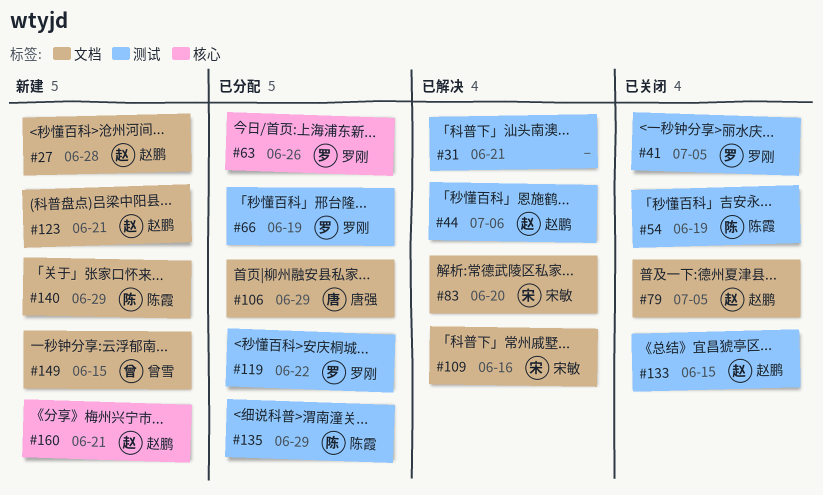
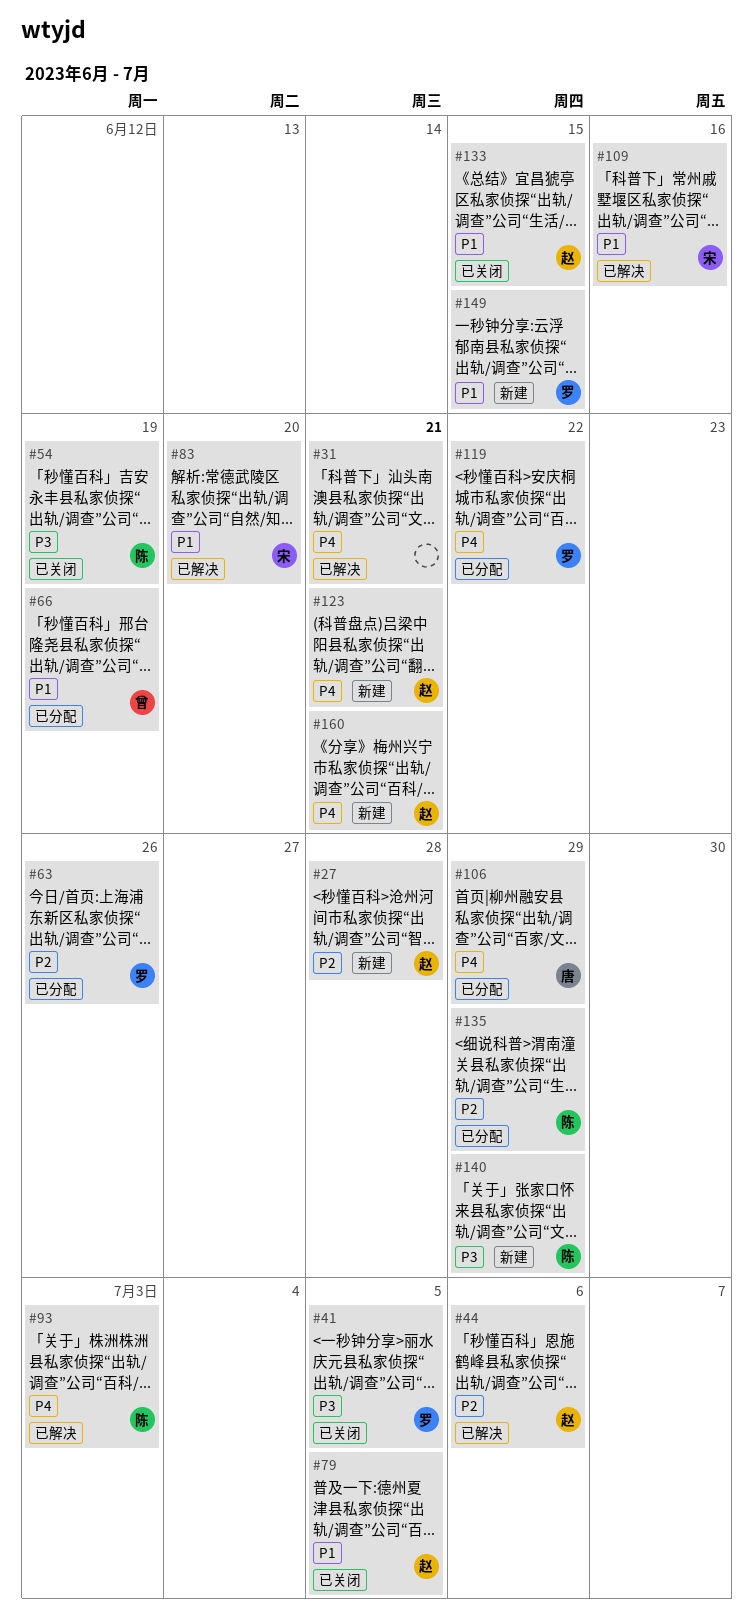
#66, owner: 罗刚 -> 曾雪
#93: none -> present
#149, owner: 曾雪 -> 罗刚

